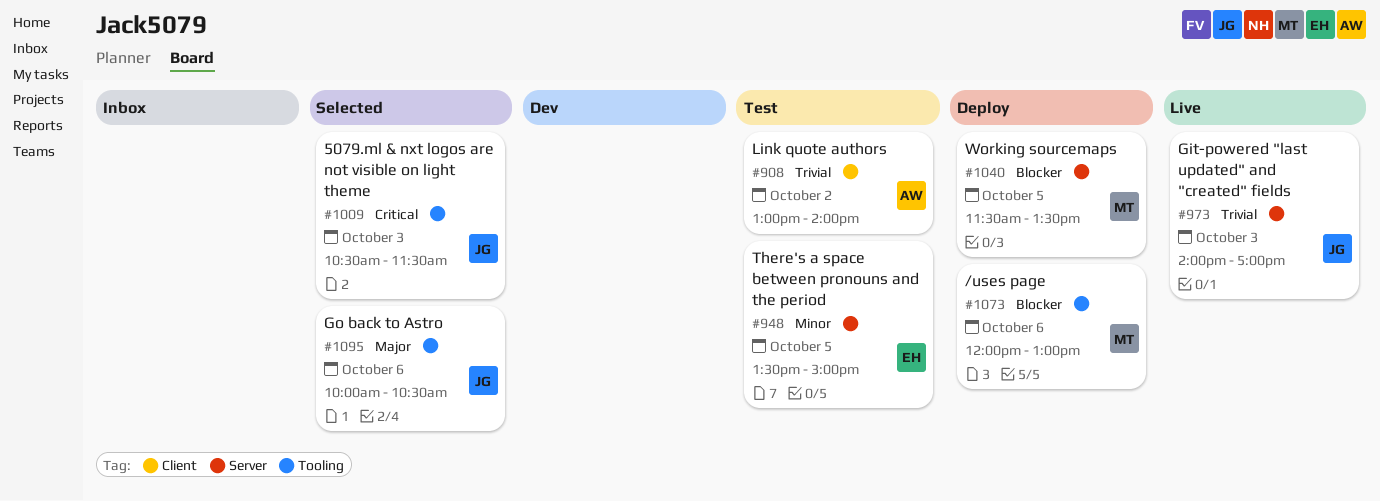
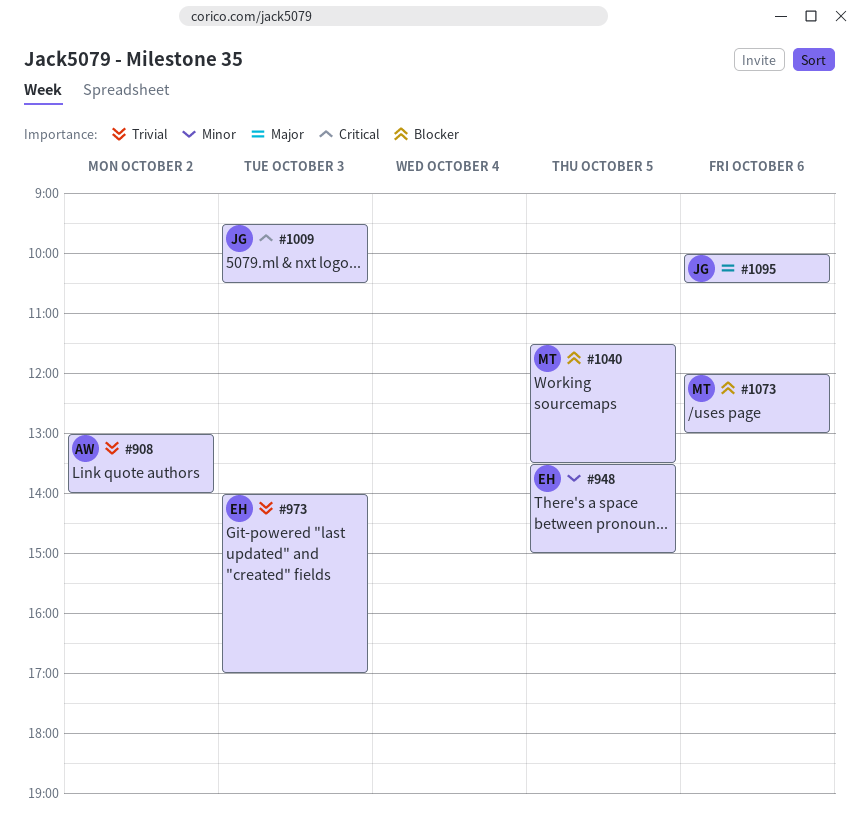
#973, owner: JG -> EH
#1009, begins: 10:30 -> 09:30
#1009, ends: 11:30 -> 10:30

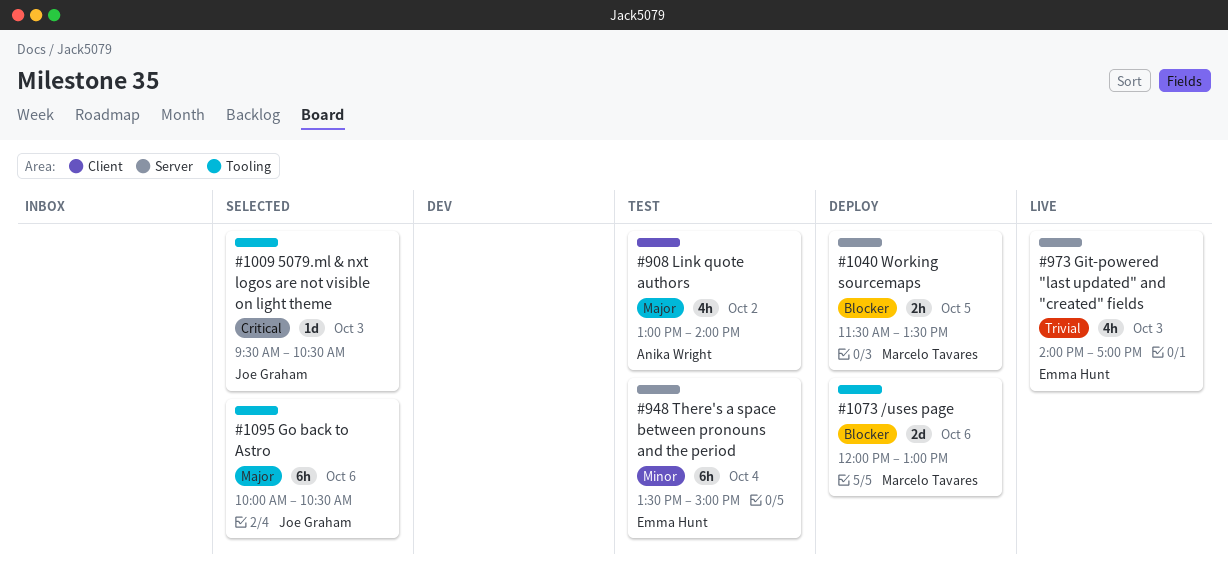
#908, priority: Trivial -> Major
#948, day: Oct 5 -> Oct 4

